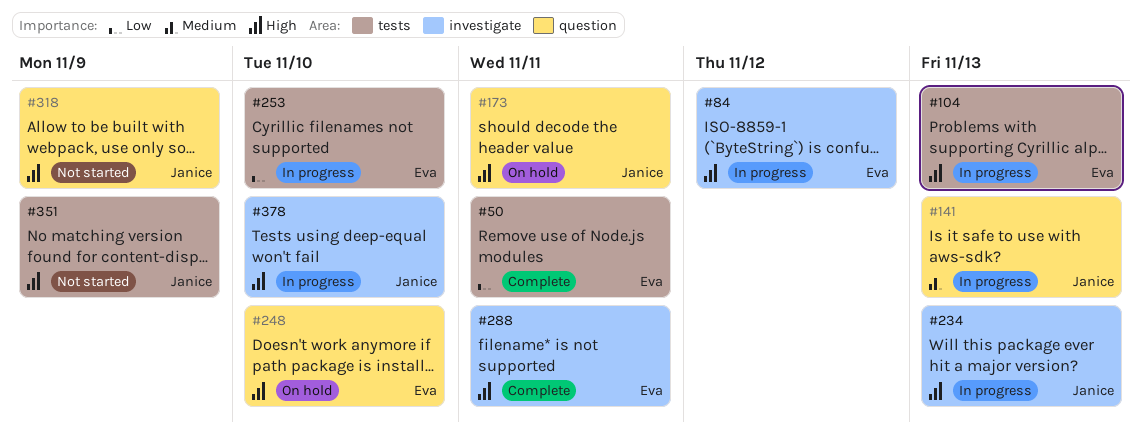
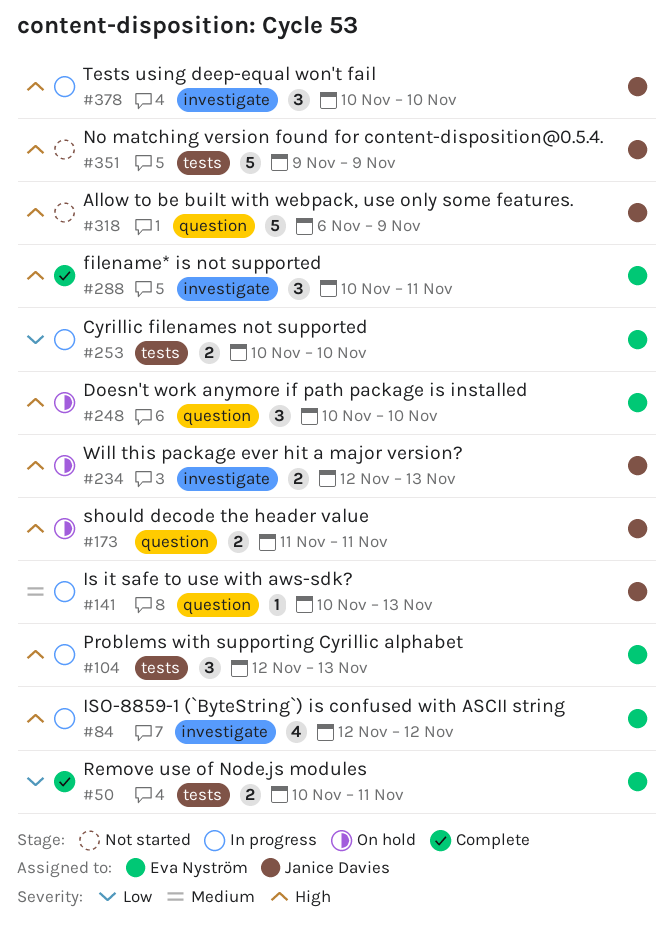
#234, status: In progress -> On hold

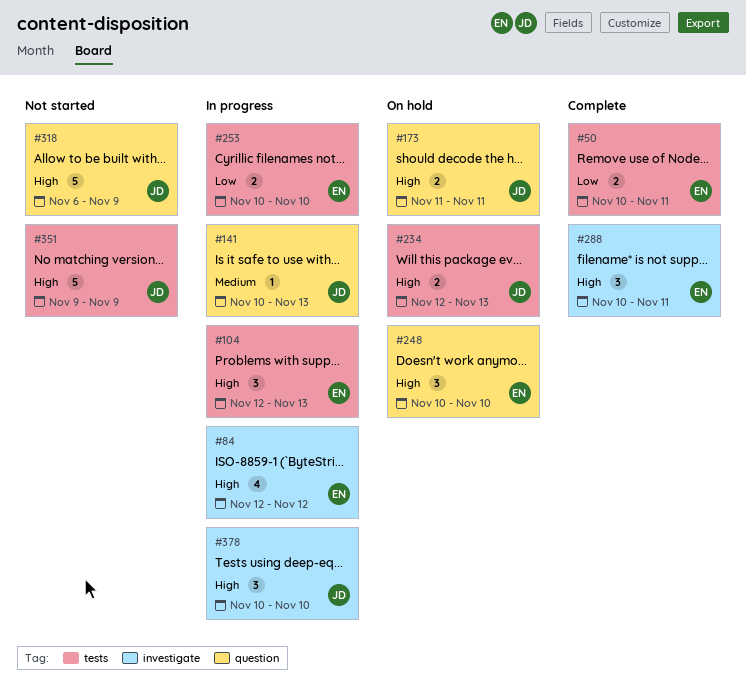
#234, label: investigate -> tests

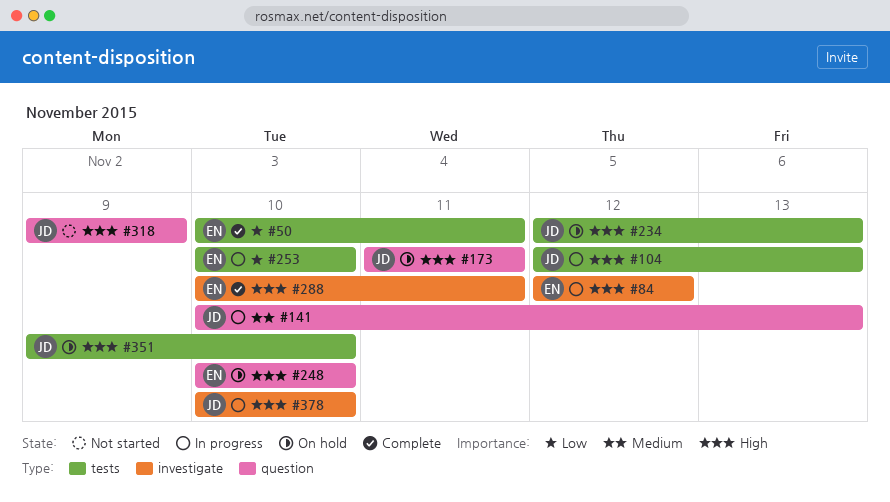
#104, owner: EN -> JD
#318, start: Nov 6 -> Nov 9
#351, status: Not started -> On hold
#351, due: Nov 9 -> Nov 10

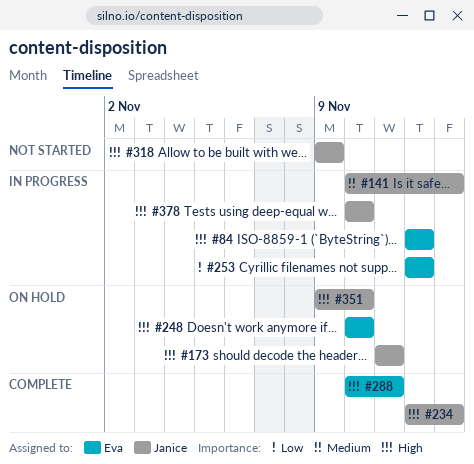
#50: present -> none
#104: present -> none
#234, status: On hold -> Complete
#253, start: Nov 10 -> Nov 12
#253, due: Nov 10 -> Nov 12

